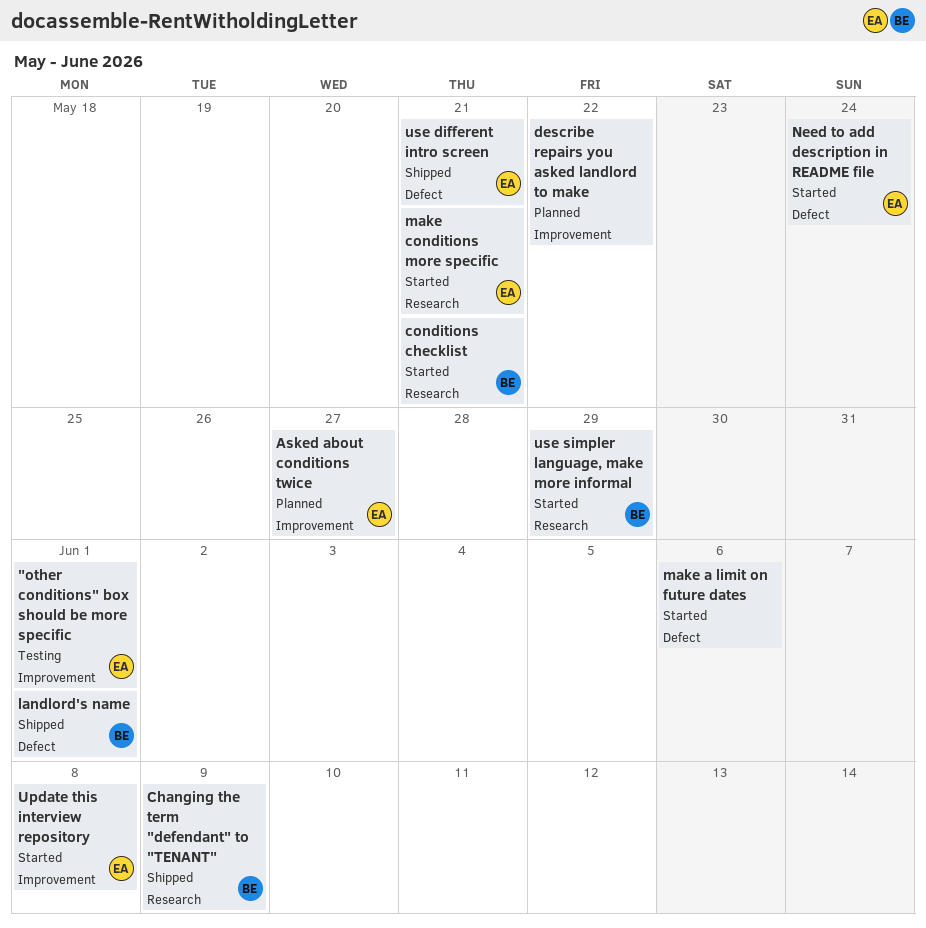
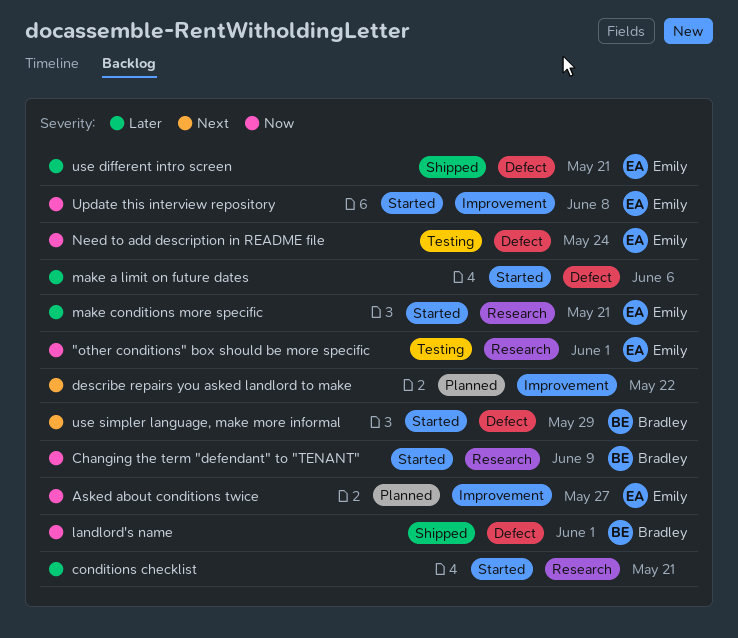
"other conditions" box should be more specific, label: Improvement -> Research
Changing the term "defendant" to "TENANT", status: Shipped -> Started
conditions checklist, owner: Bradley -> none
Need to add description in README file, status: Started -> Testing
use simpler language, make more informal, label: Research -> Defect

